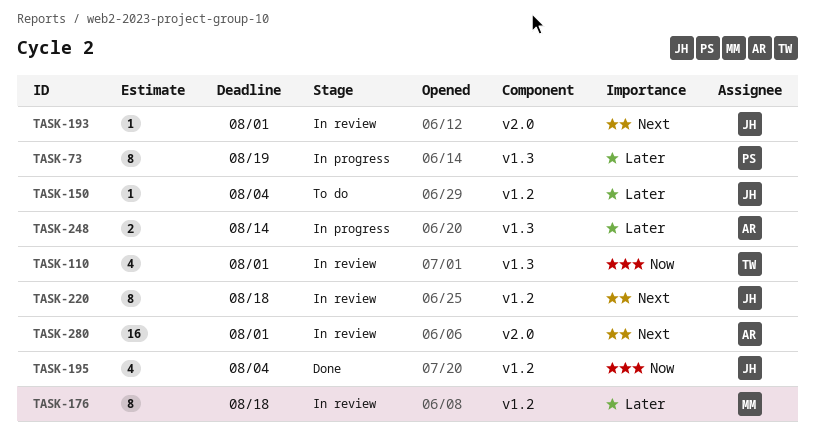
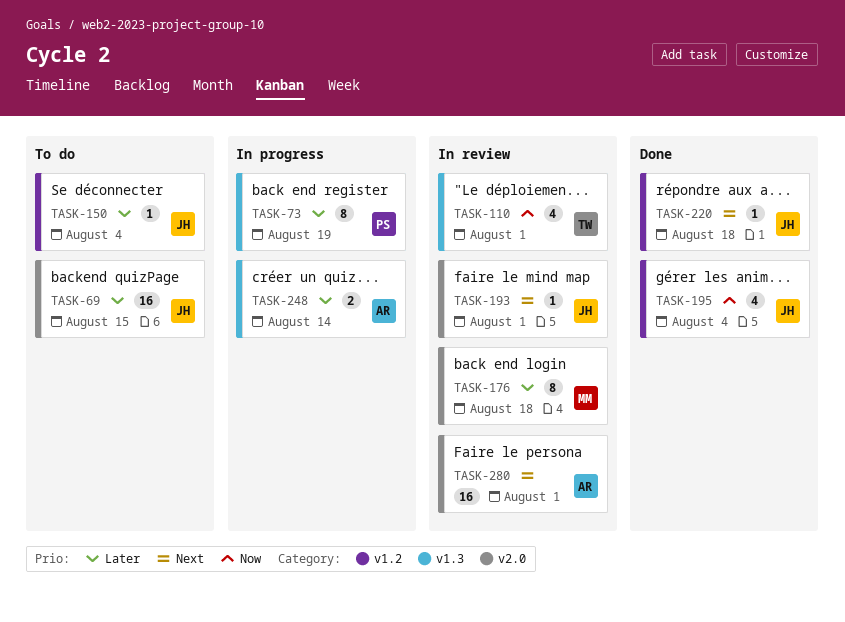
TASK-69: none -> present
TASK-176, label: v1.2 -> v2.0
TASK-220, status: In review -> Done
TASK-220, estimate: 8 -> 1

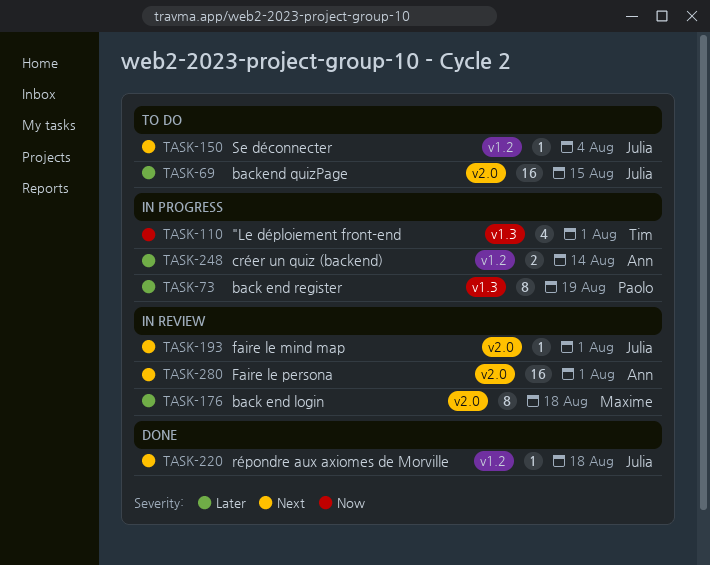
TASK-110, status: In review -> In progress
TASK-150, priority: Later -> Next
TASK-195: present -> none
TASK-248, label: v1.3 -> v1.2

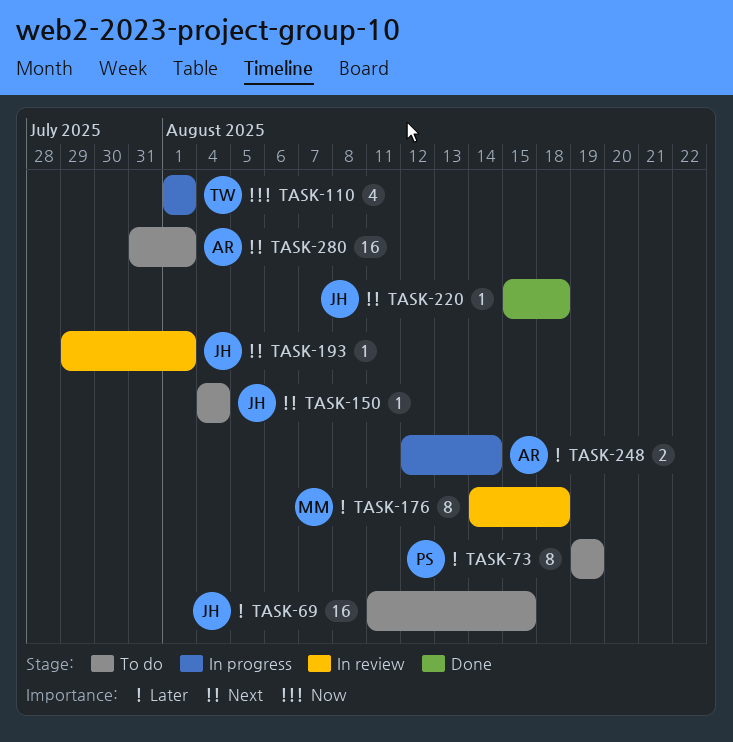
TASK-73, status: In progress -> To do
TASK-280, status: In review -> To do

